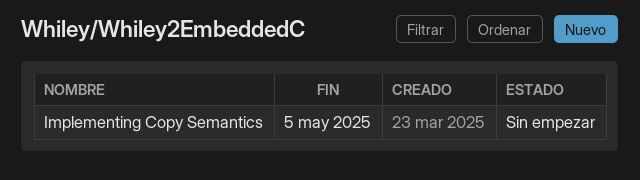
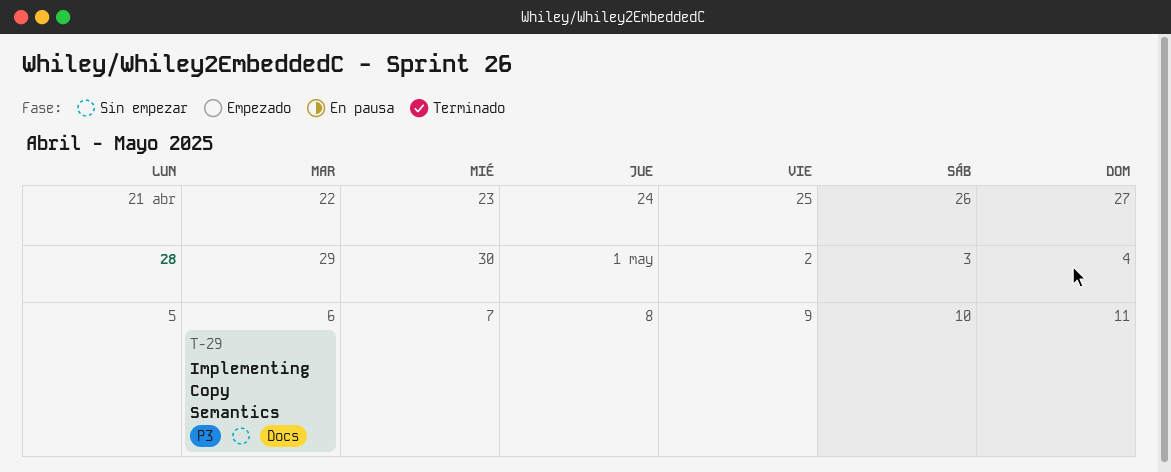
Implementing Copy Semantics, due: May 5 -> May 6

